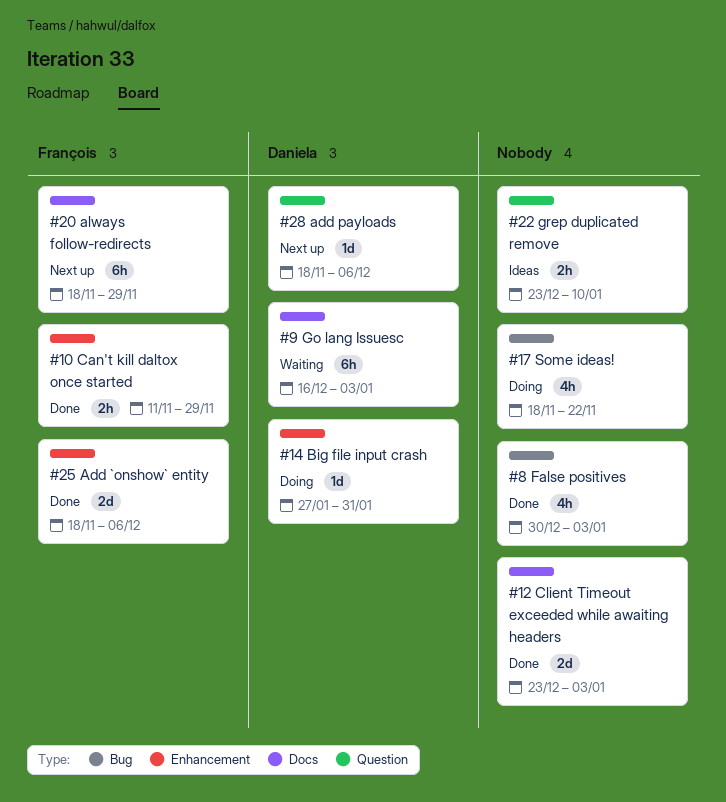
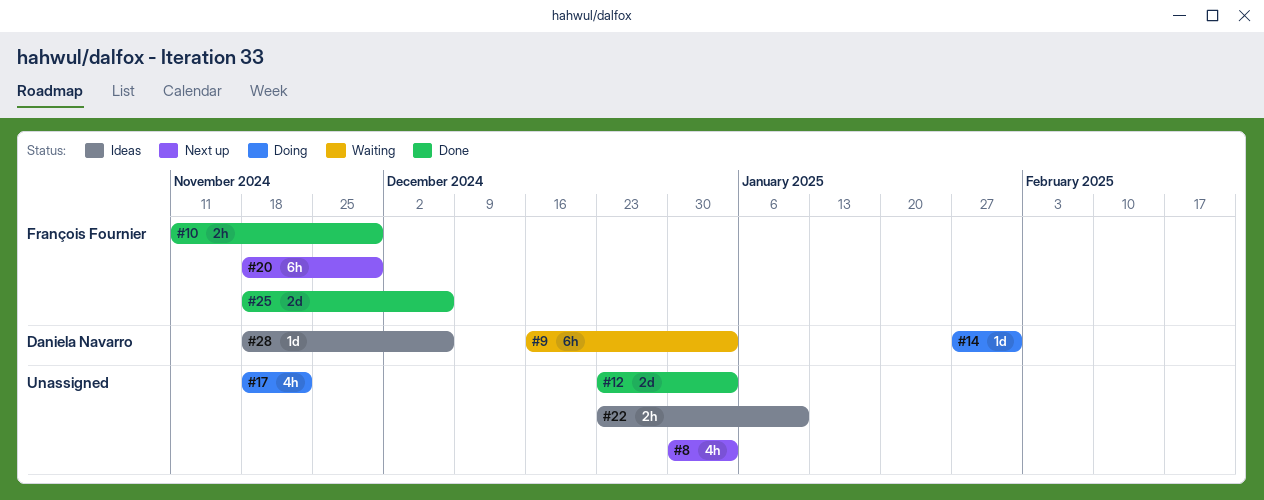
#8, status: Done -> Next up
#28, status: Next up -> Ideas

